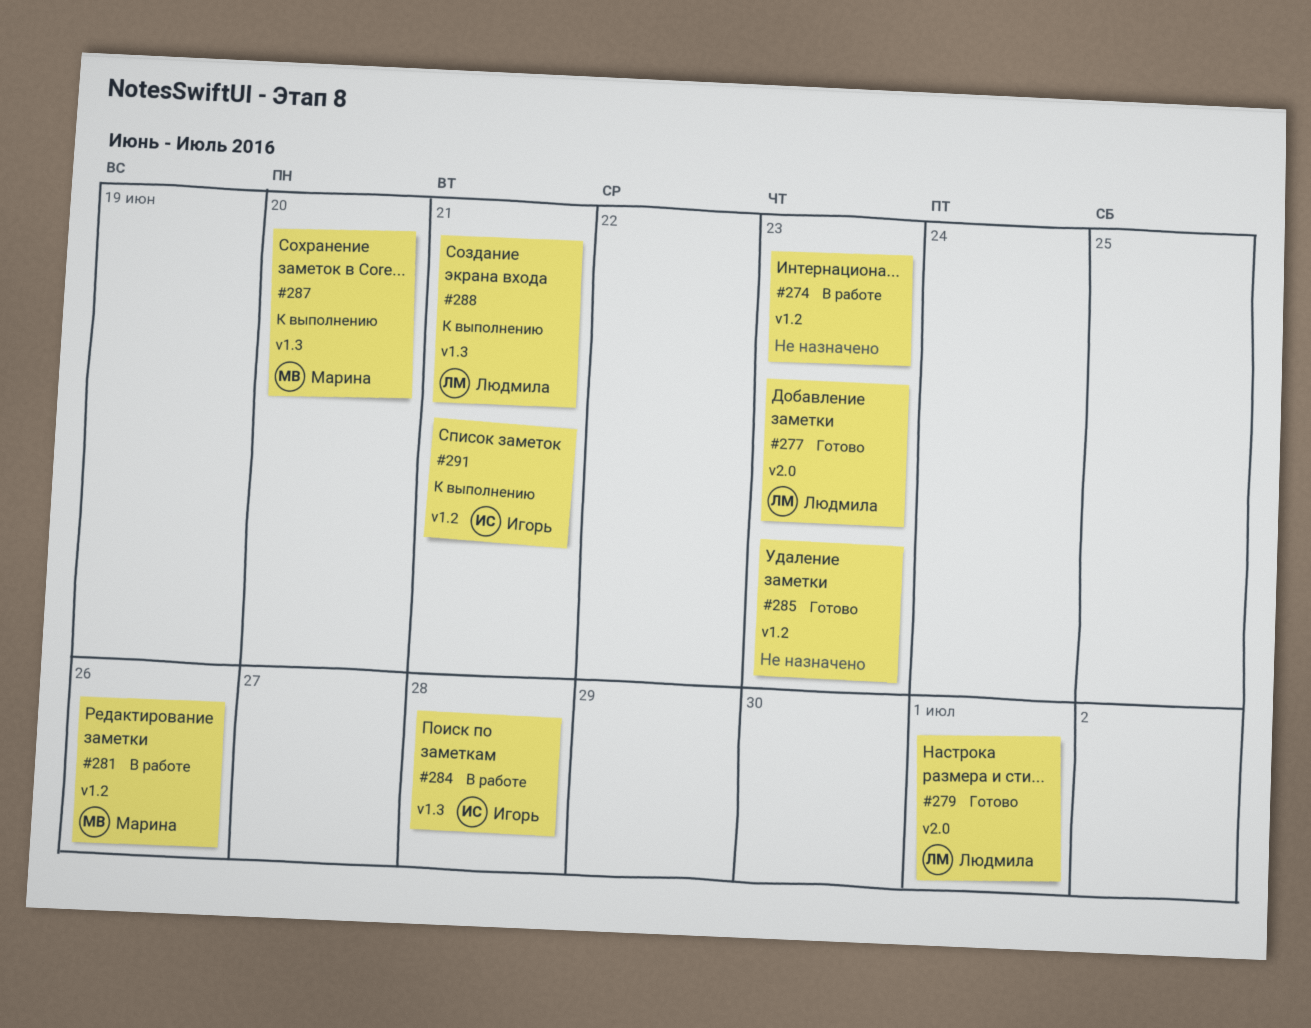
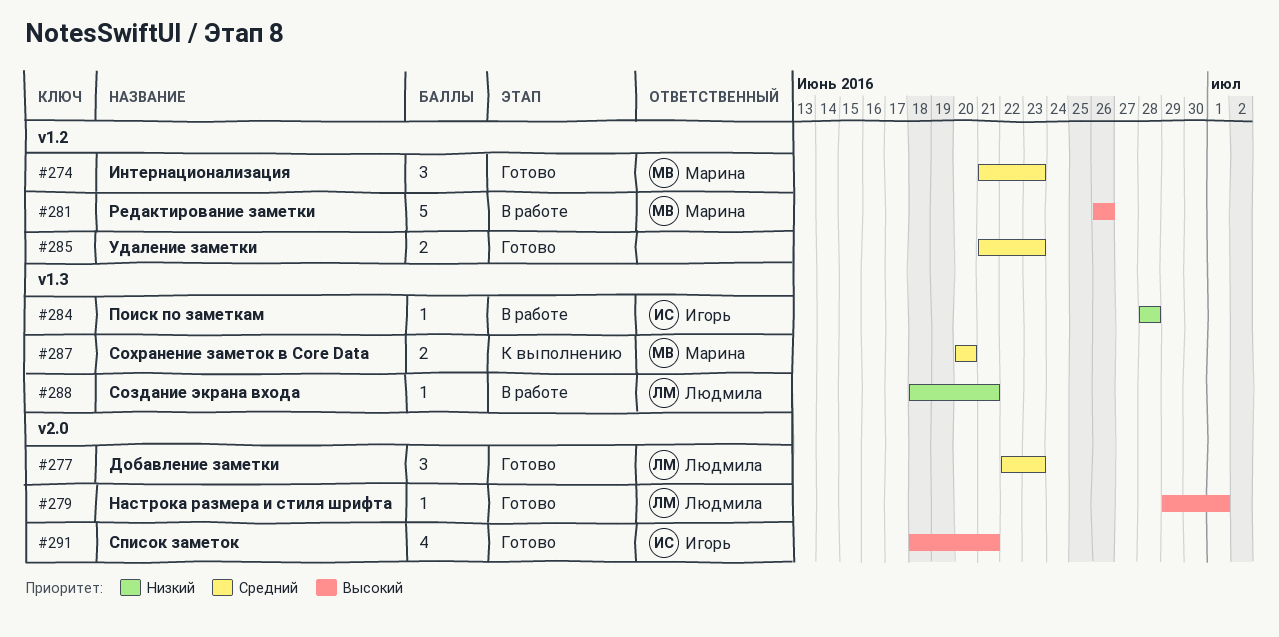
#274, status: В работе -> Готово
#274, owner: none -> Марина
#288, status: К выполнению -> В работе
#291, status: К выполнению -> Готово
#291, label: v1.2 -> v2.0

